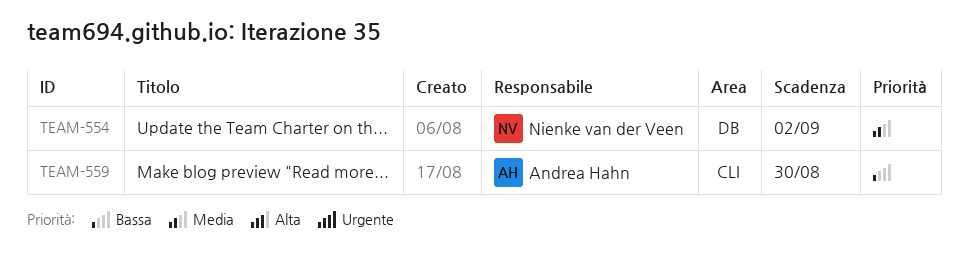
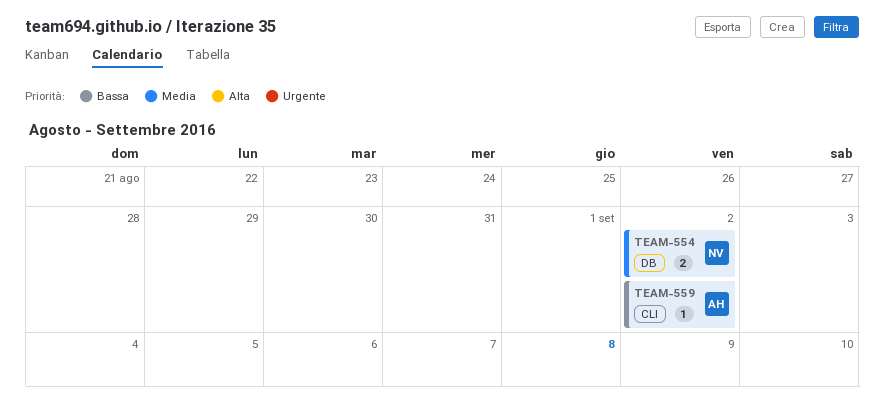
TEAM-559, due: Aug 30 -> Sep 2

